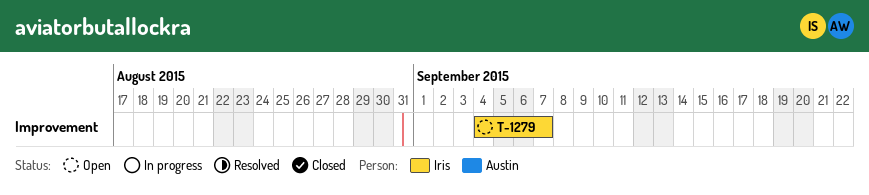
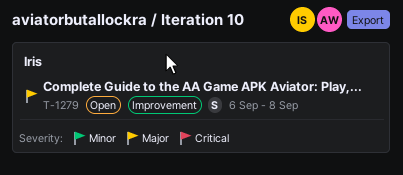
T-1279, start: Sep 4 -> Sep 6
T-1279, due: Sep 7 -> Sep 8

